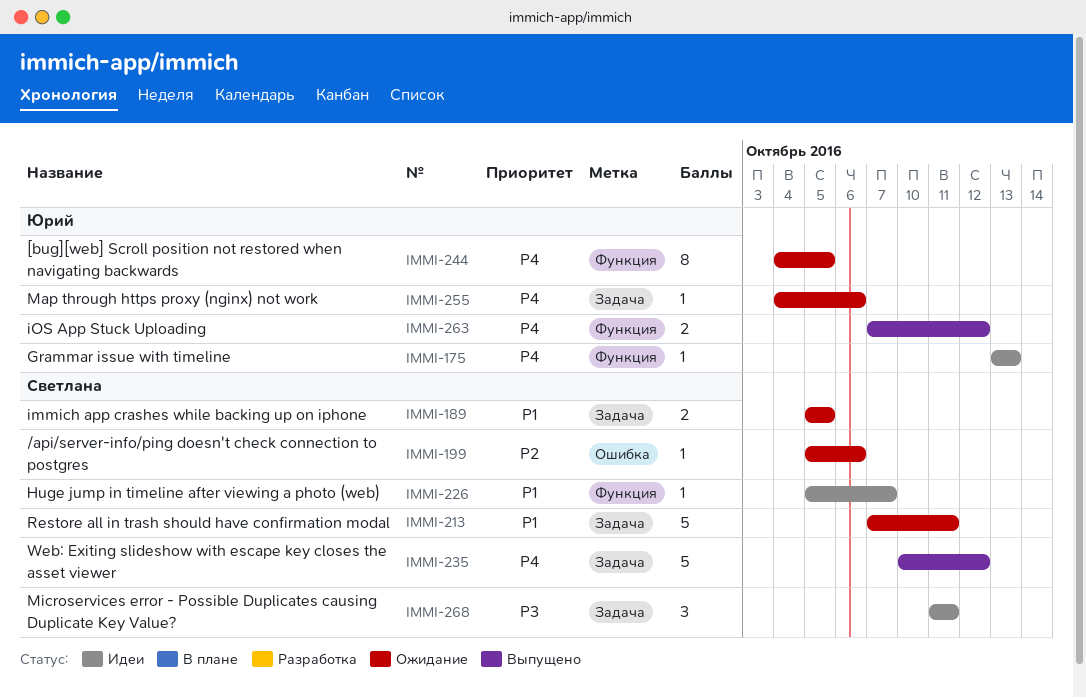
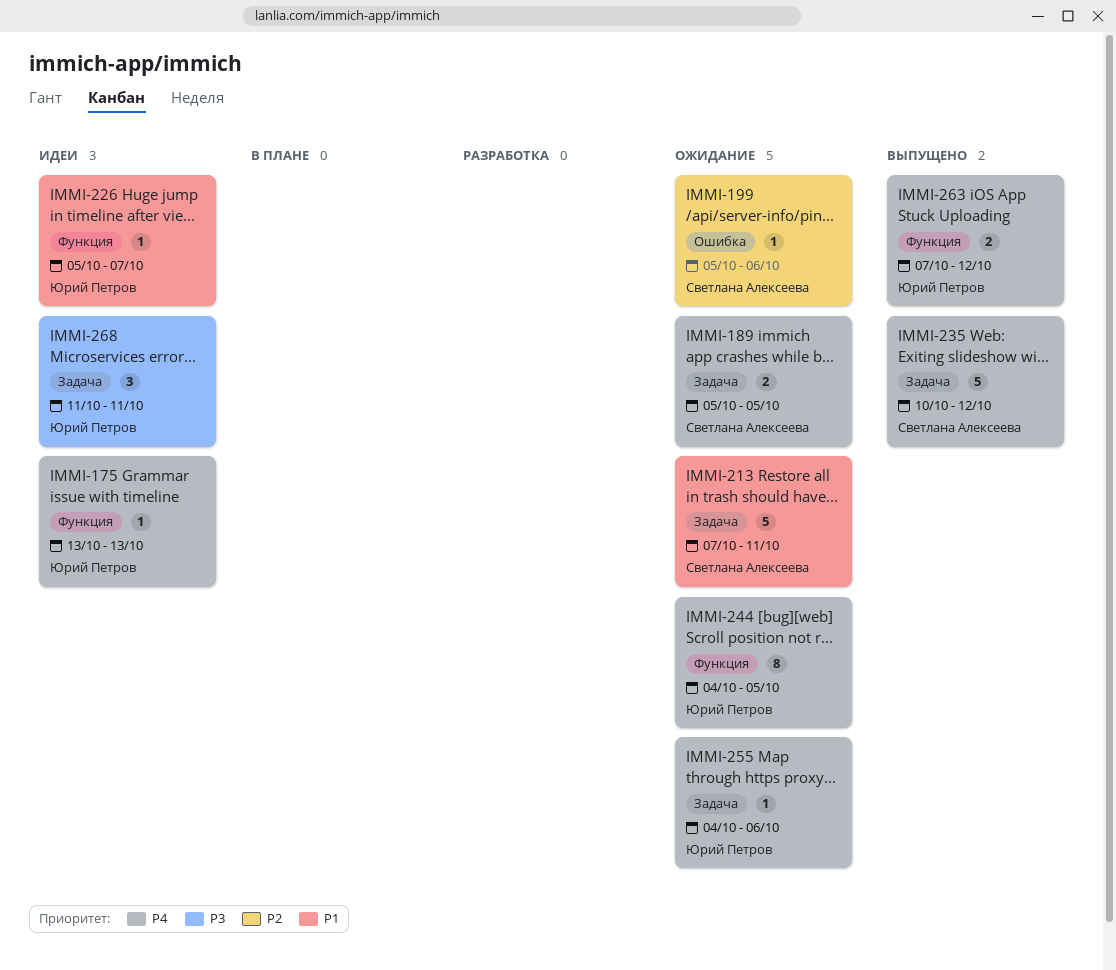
IMMI-189, priority: P1 -> P4
IMMI-226, owner: Светлана Алексеева -> Юрий Петров
IMMI-268, owner: Светлана Алексеева -> Юрий Петров

